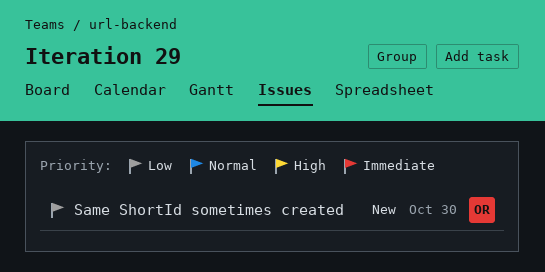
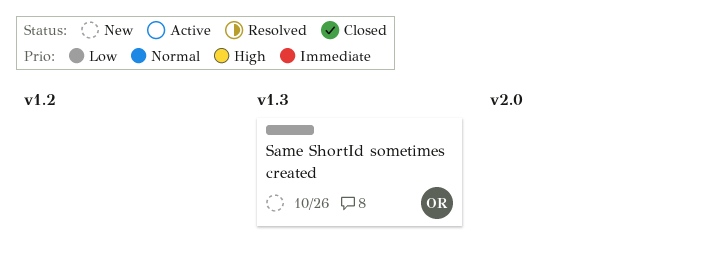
Same ShortId sometimes created, due: Oct 30 -> Oct 26

